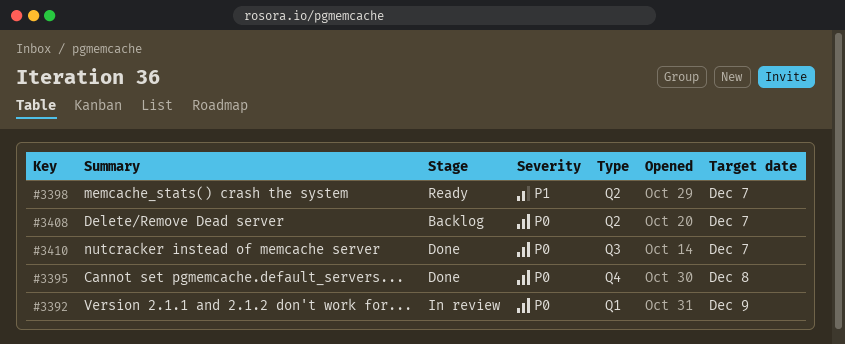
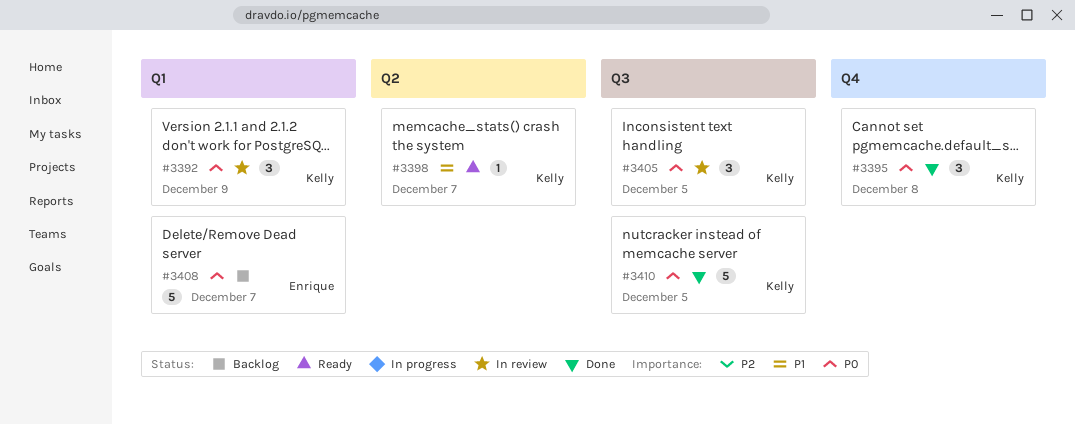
#3405: none -> present
#3408, label: Q2 -> Q1
#3410, due: Dec 7 -> Dec 5

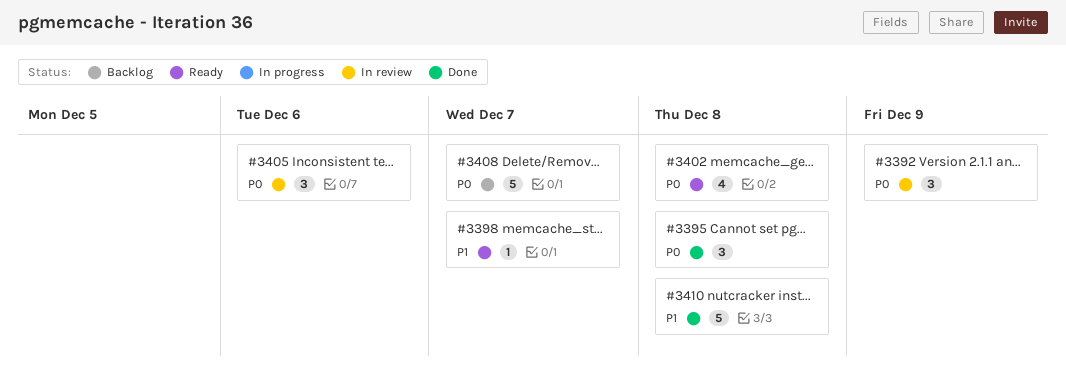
#3402: none -> present
#3405, due: Dec 5 -> Dec 6
#3410, priority: P0 -> P1
#3410, due: Dec 5 -> Dec 8

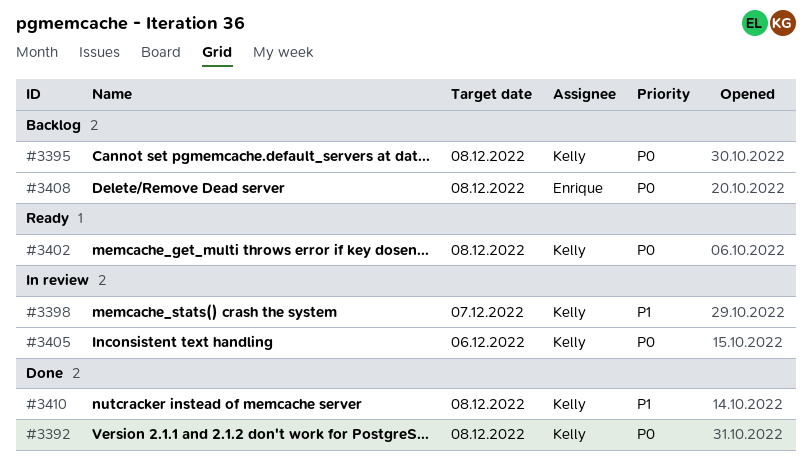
#3392, status: In review -> Done
#3392, due: Dec 9 -> Dec 8
#3395, status: Done -> Backlog
#3398, status: Ready -> In review
#3408, due: Dec 7 -> Dec 8

